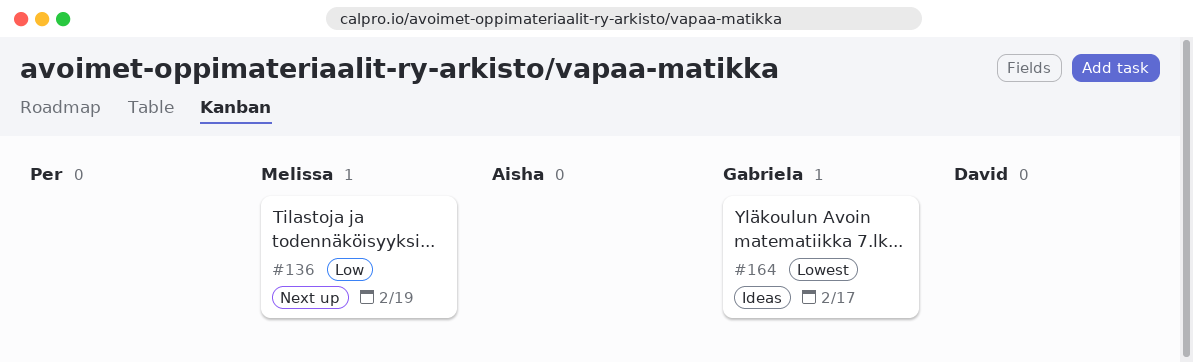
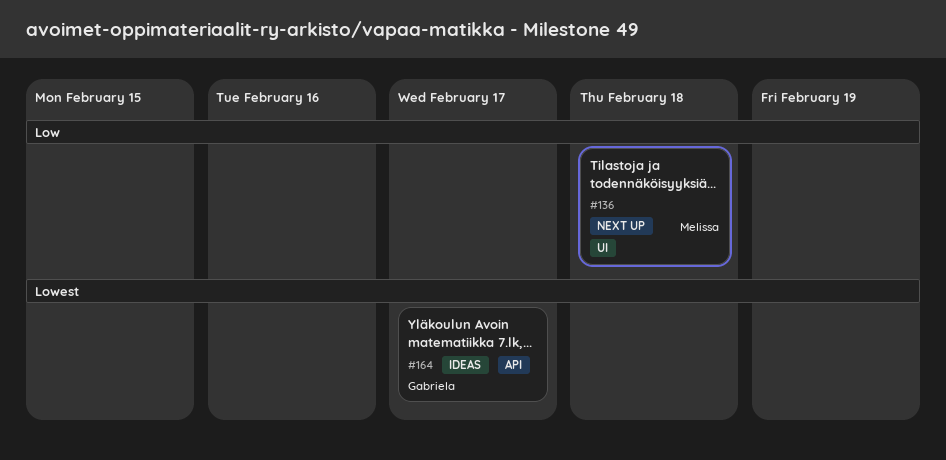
#136, due: Feb 19 -> Feb 18

